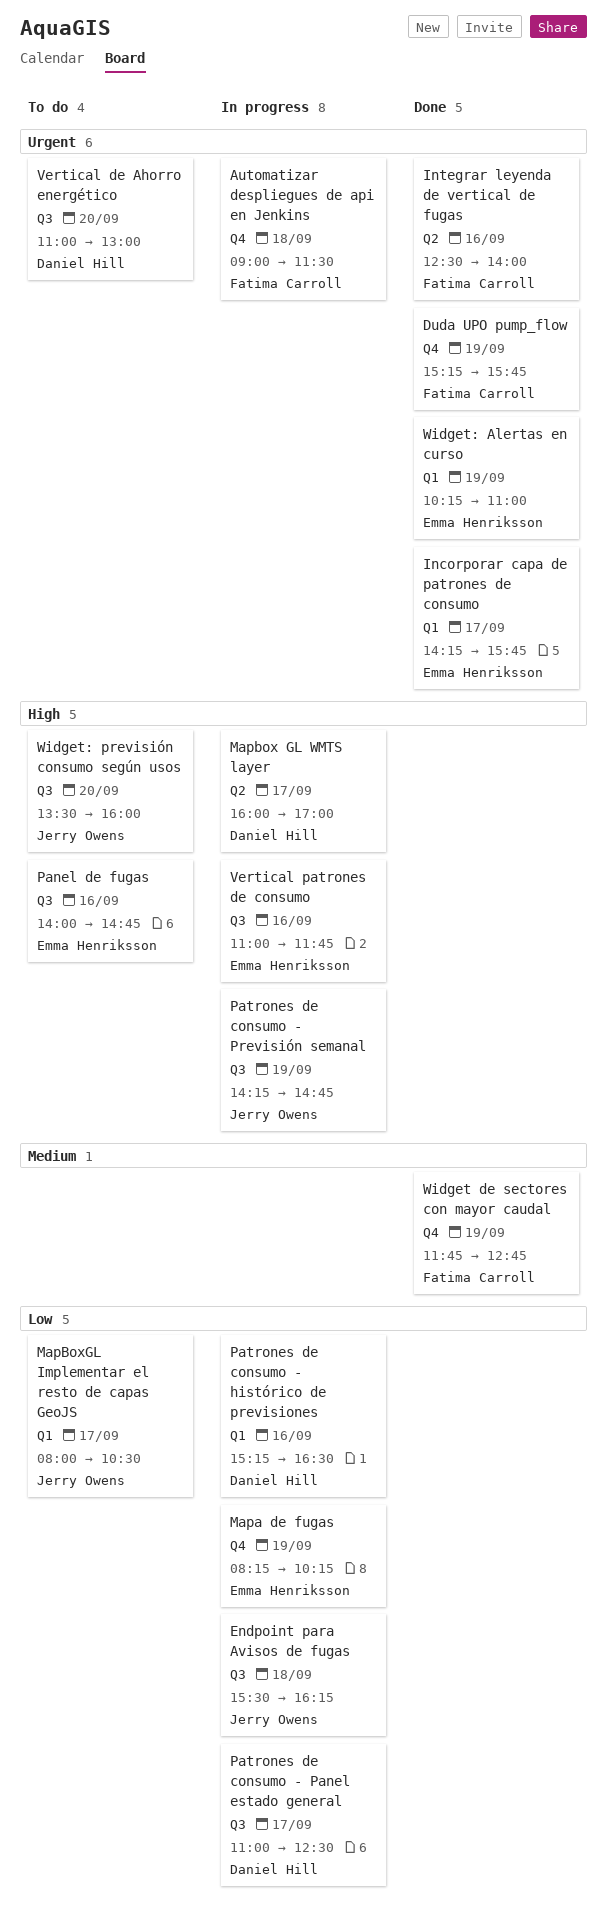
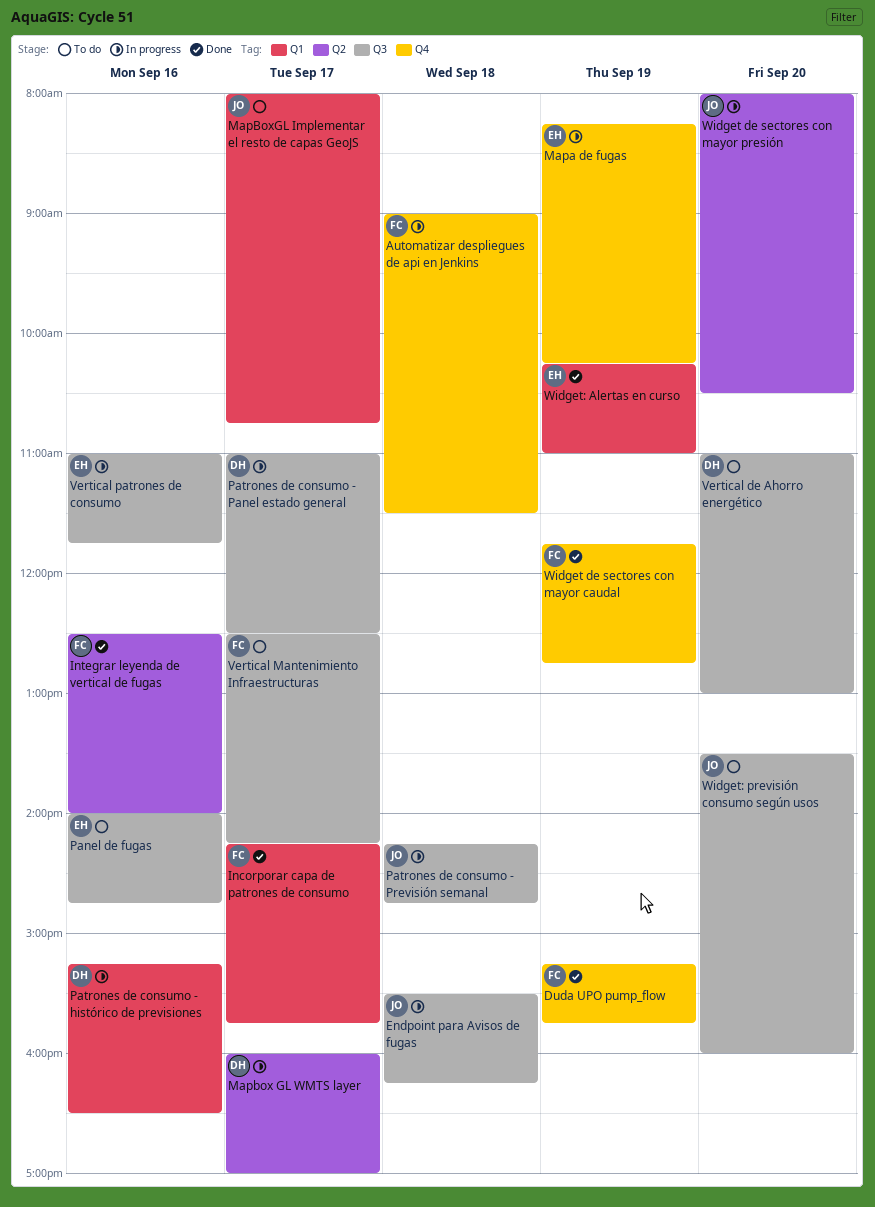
Incorporar capa de patrones de consumo, owner: Emma Henriksson -> Fatima Carroll
MapBoxGL Implementar el resto de capas GeoJS, ends: 10:30 -> 10:45
Patrones de consumo - Previsión semanal, day: Sep 19 -> Sep 18
Vertical Mantenimiento Infraestructuras: none -> present
Widget de sectores con mayor presión: none -> present

